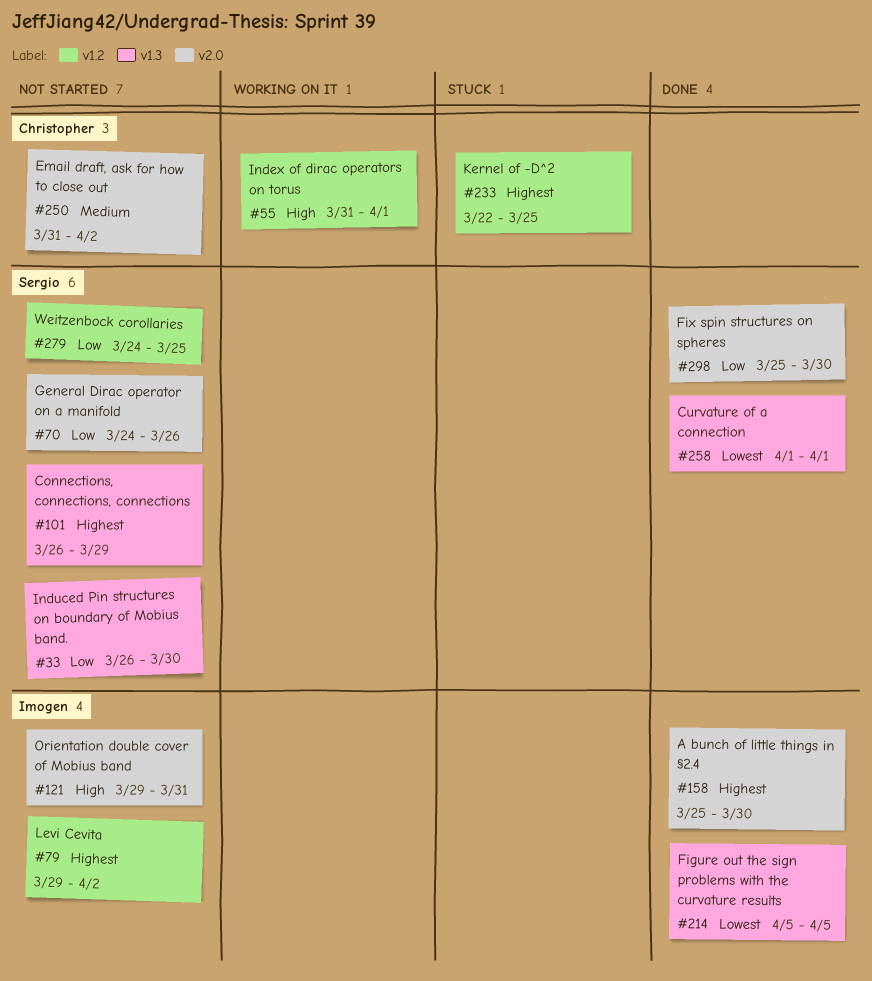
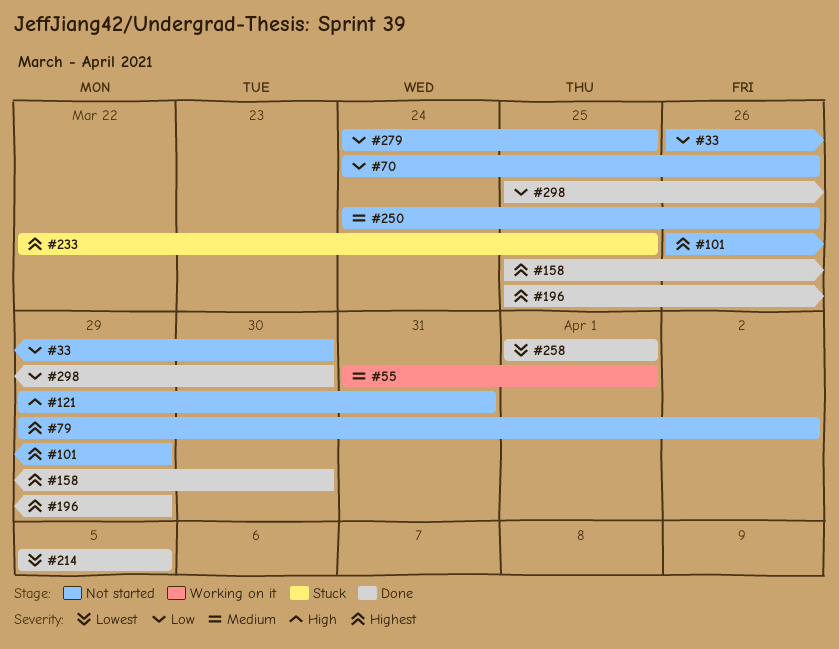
#55, priority: High -> Medium
#196: none -> present
#250, start: Mar 31 -> Mar 24
#250, due: Apr 2 -> Mar 26

